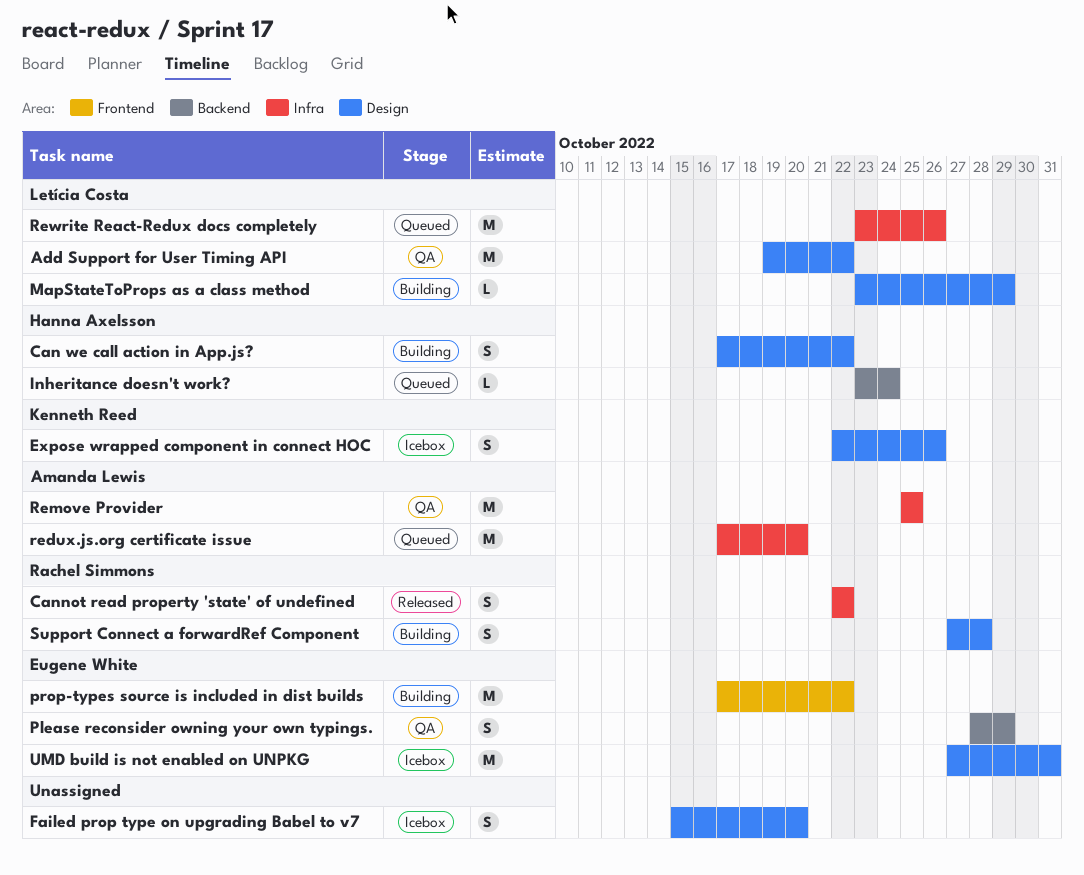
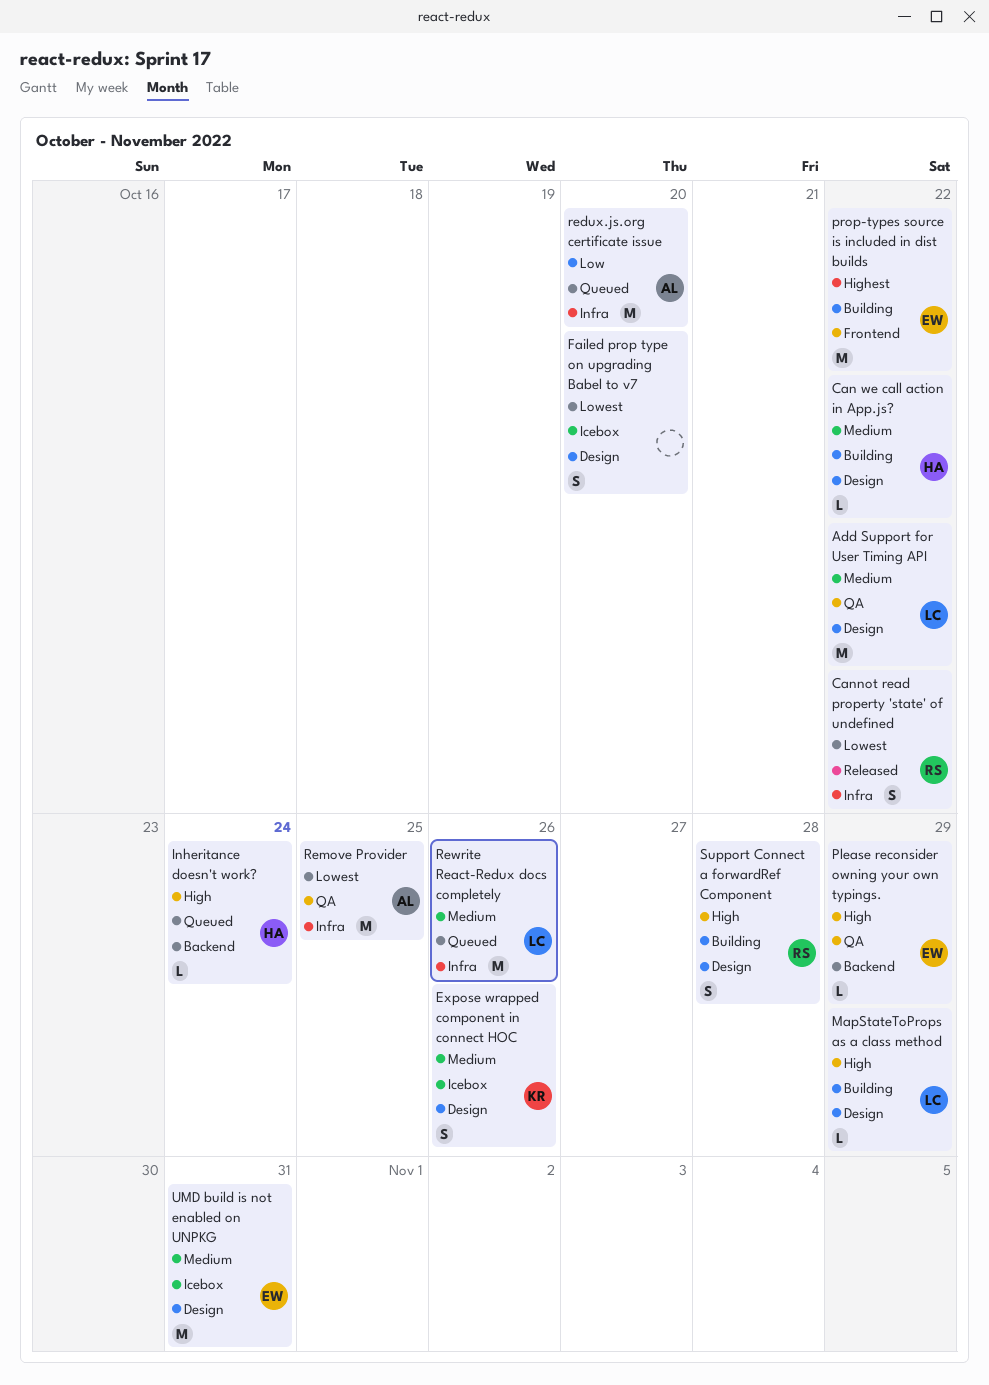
Can we call action in App.js?, estimate: S -> L
Please reconsider owning your own typings., estimate: S -> L

